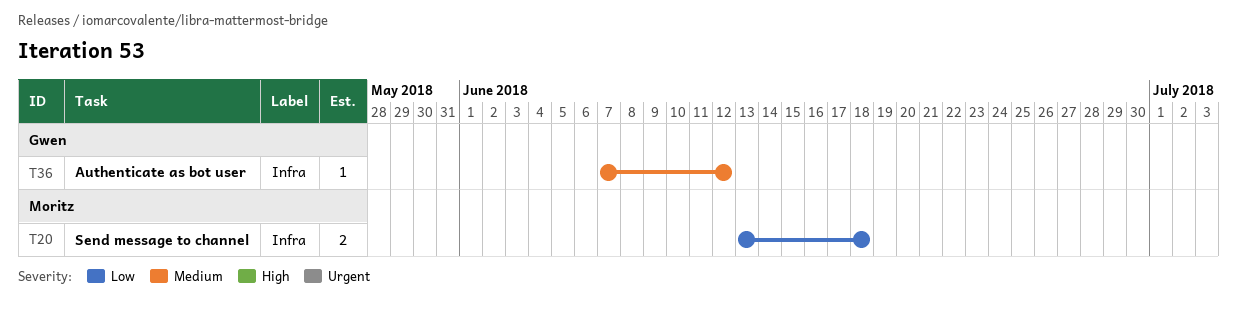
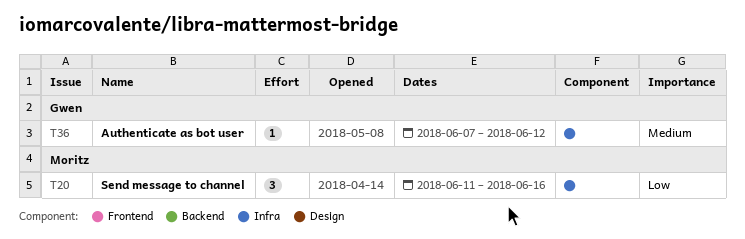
T20, estimate: 2 -> 3
T20, start: Jun 13 -> Jun 11
T20, due: Jun 18 -> Jun 16

